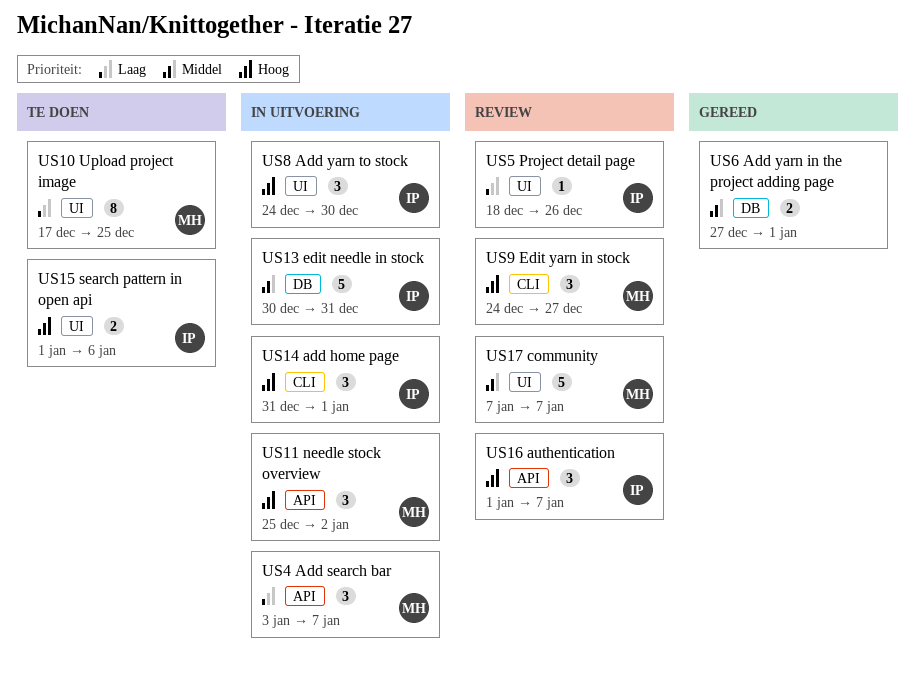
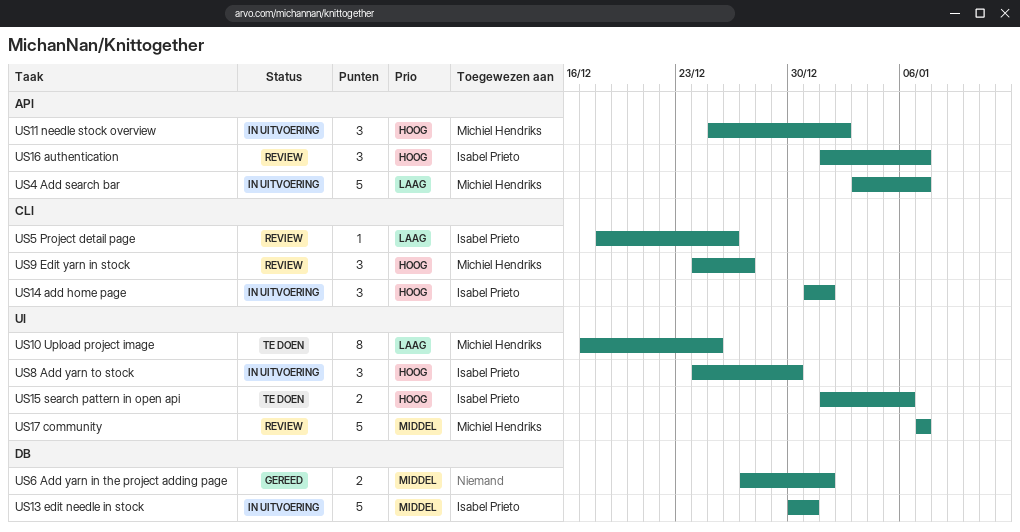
US4 Add search bar, estimate: 3 -> 5
US5 Project detail page, label: UI -> CLI

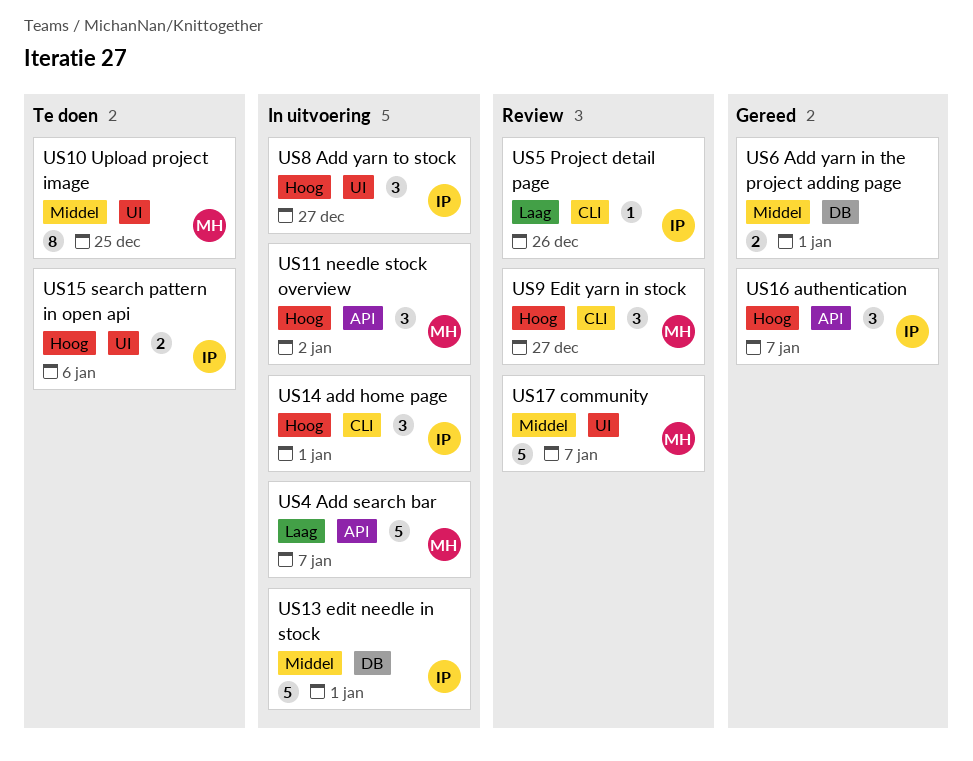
US10 Upload project image, priority: Laag -> Middel
US13 edit needle in stock, due: Dec 31 -> Jan 1
US16 authentication, status: Review -> Gereed
US8 Add yarn to stock, due: Dec 30 -> Dec 27

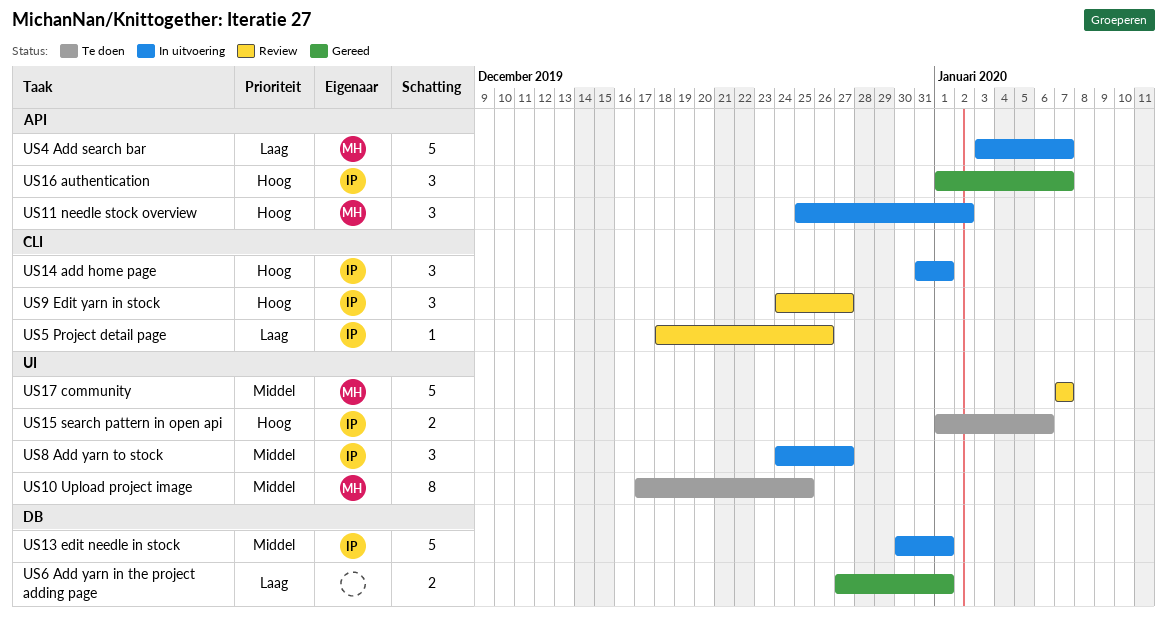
US6 Add yarn in the project adding page, priority: Middel -> Laag
US8 Add yarn to stock, priority: Hoog -> Middel
US9 Edit yarn in stock, owner: MH -> IP

